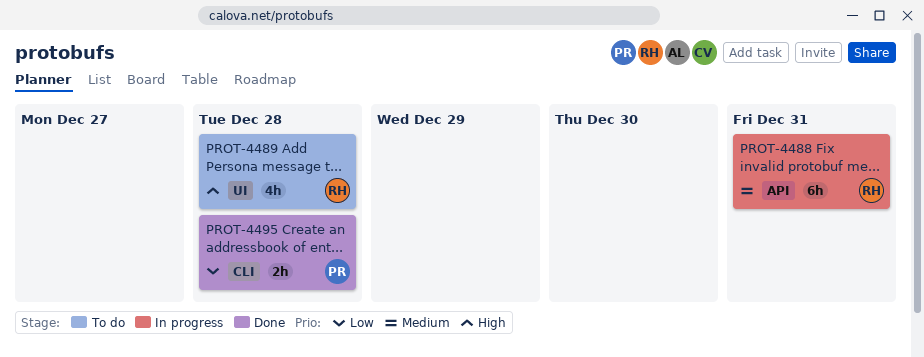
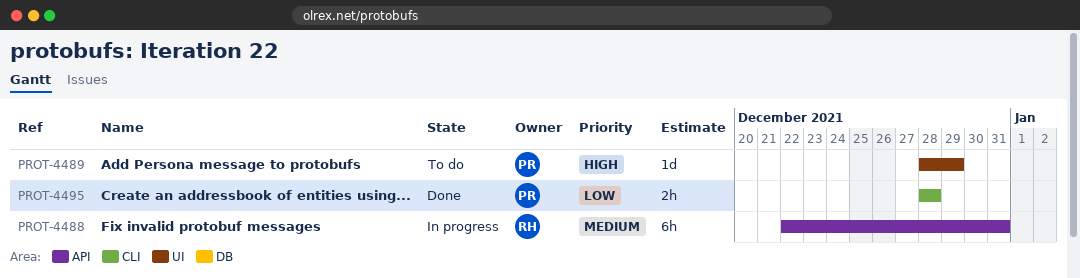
PROT-4489, owner: RH -> PR
PROT-4489, estimate: 4h -> 1d
PROT-4489, due: Dec 28 -> Dec 29

